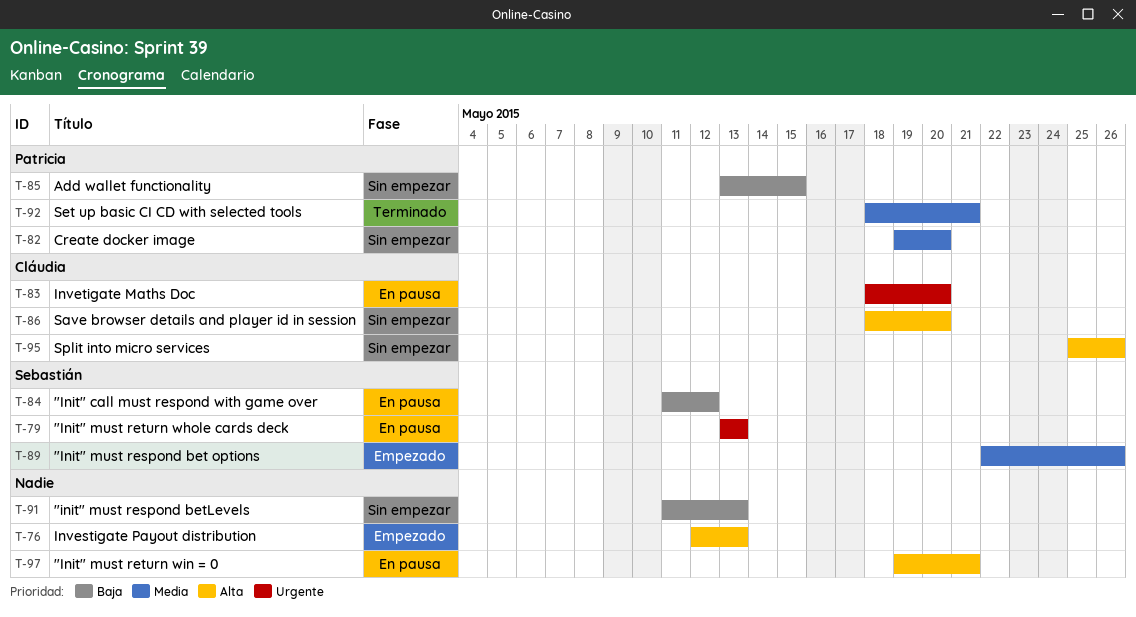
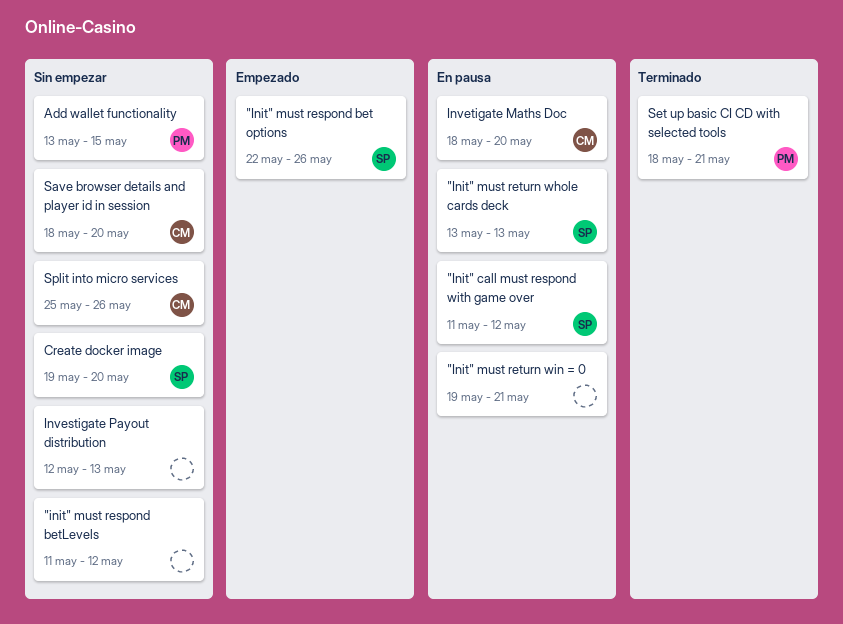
"init" must respond betLevels, due: May 13 -> May 12
Create docker image, owner: Patricia -> Sebastián
Investigate Payout distribution, status: Empezado -> Sin empezar

